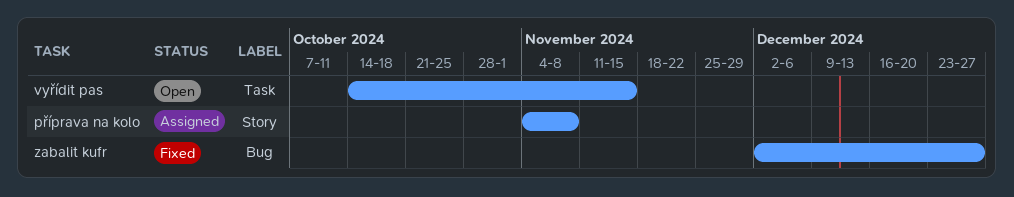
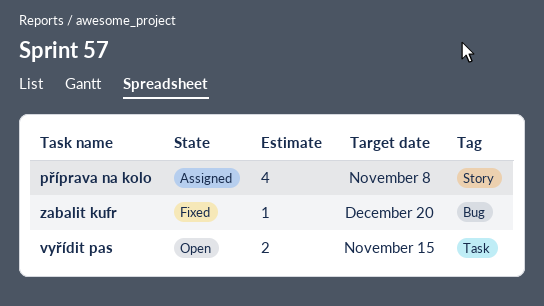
zabalit kufr, due: Dec 27 -> Dec 20

